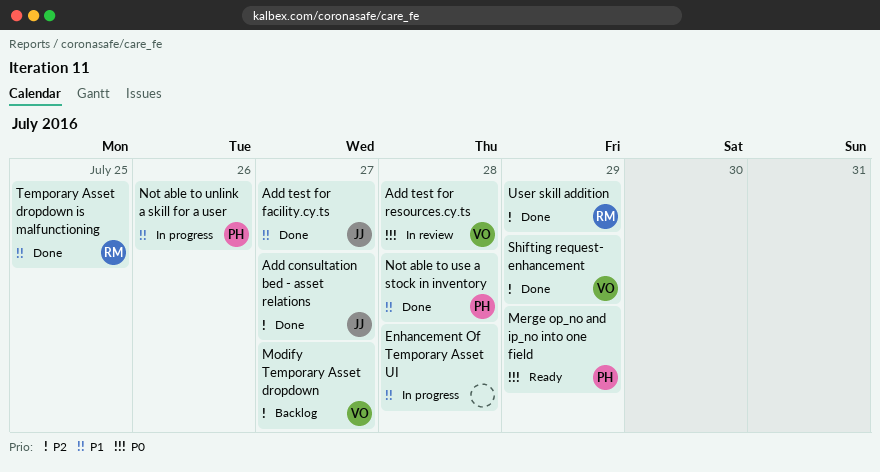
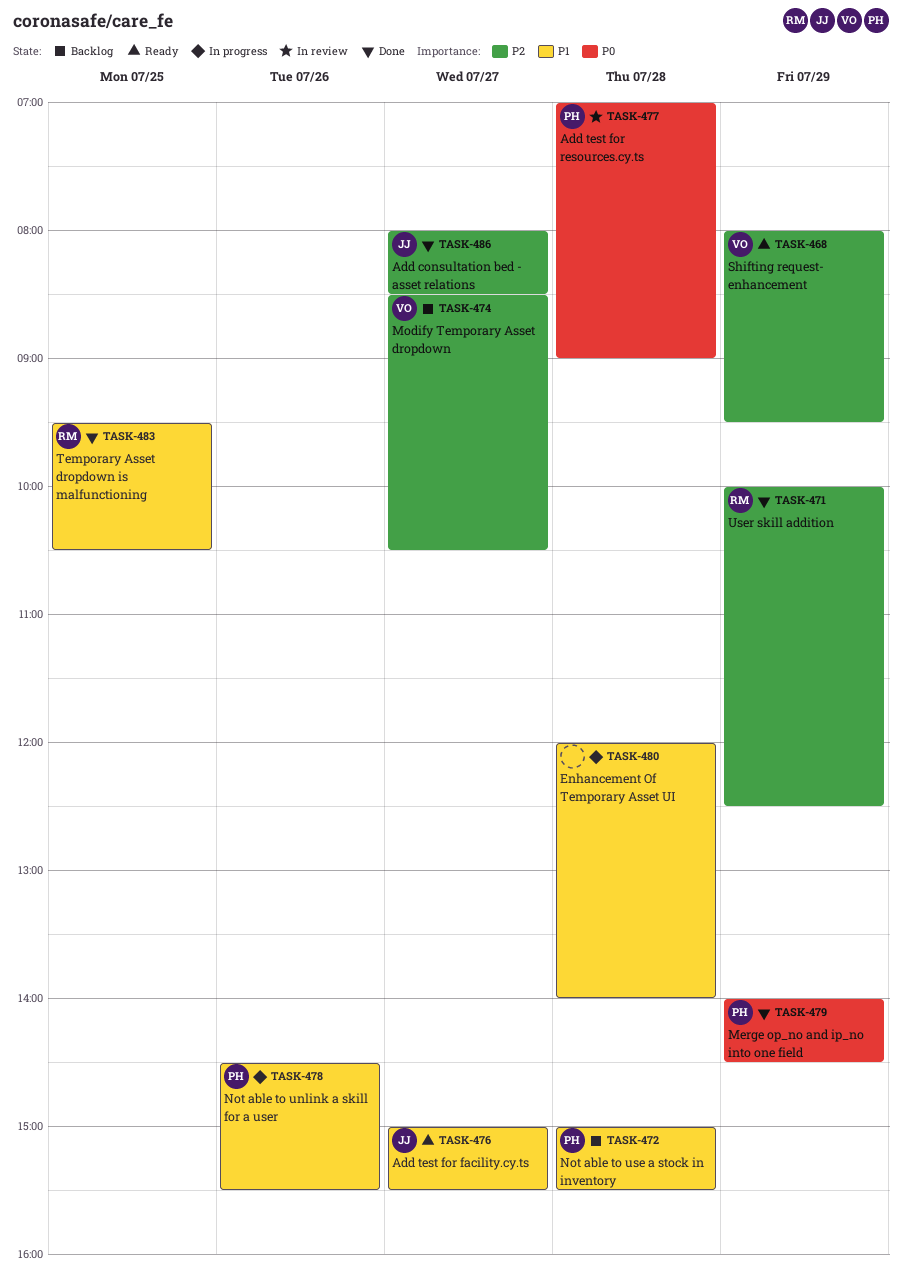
Add test for facility.cy.ts, status: Done -> Ready
Add test for resources.cy.ts, owner: VO -> PH
Merge op_no and ip_no into one field, status: Ready -> Done
Not able to use a stock in inventory, status: Done -> Backlog
Shifting request- enhancement, status: Done -> Ready

